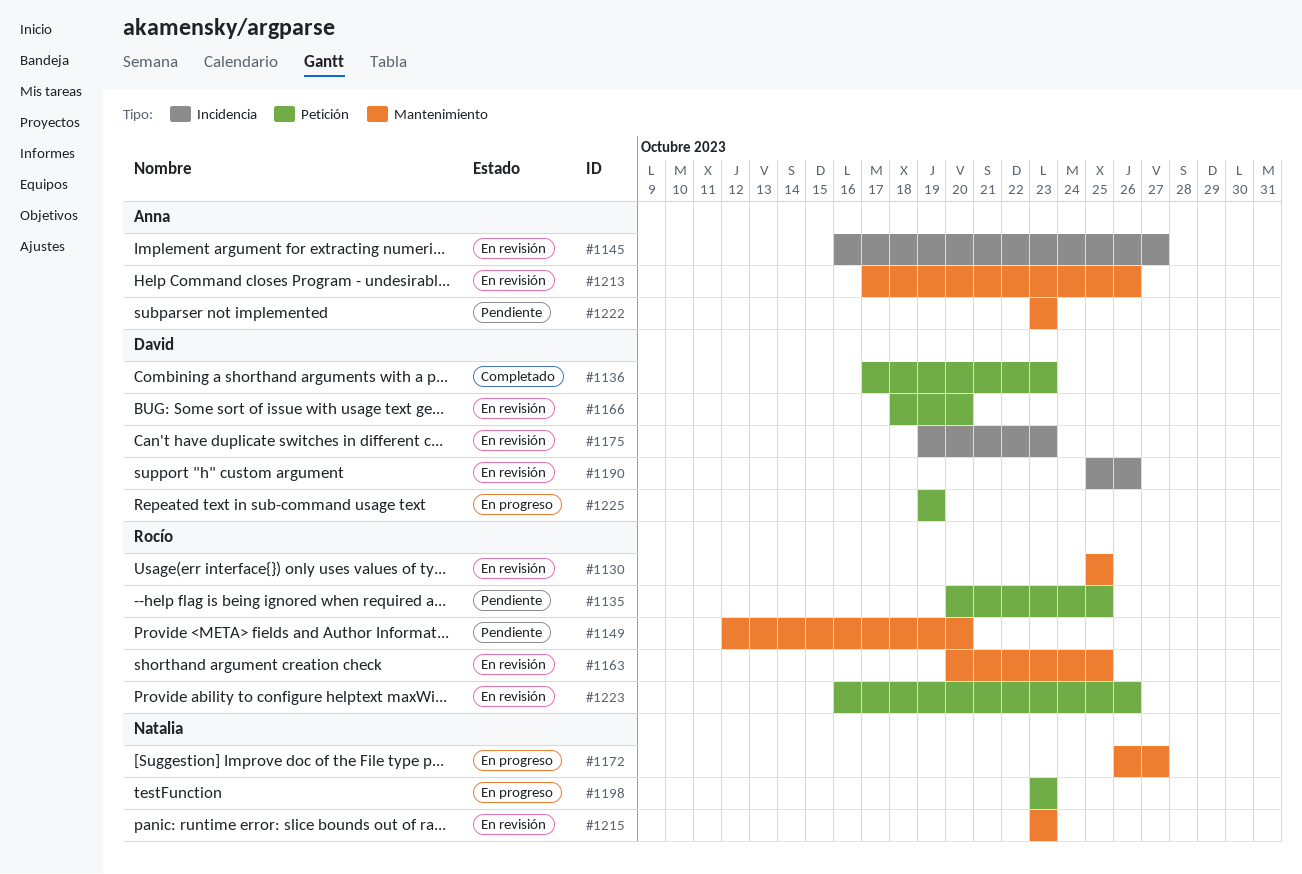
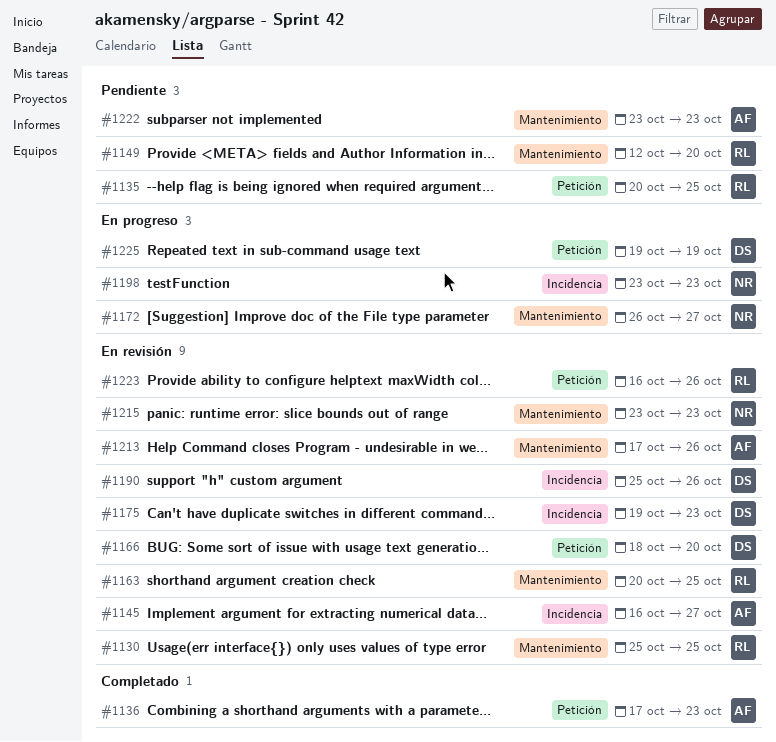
#1136, owner: David -> Anna
#1198, label: Petición -> Incidencia

